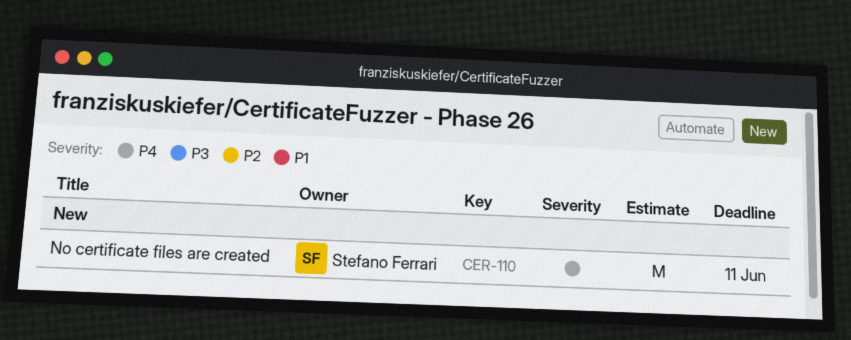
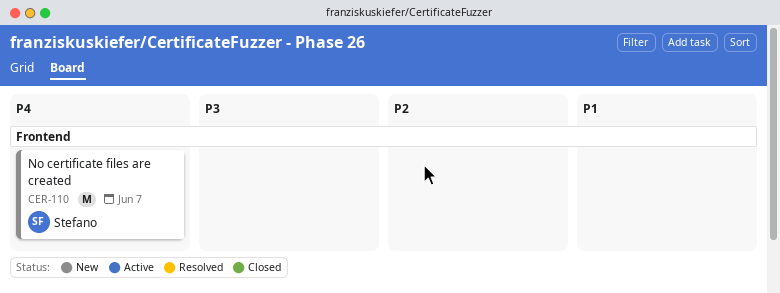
CER-110, due: Jun 11 -> Jun 7

